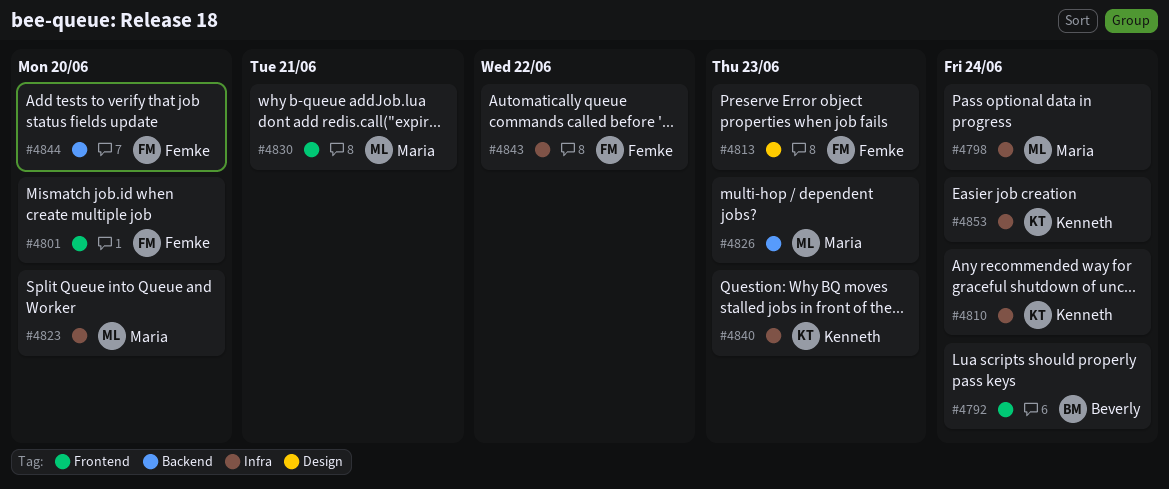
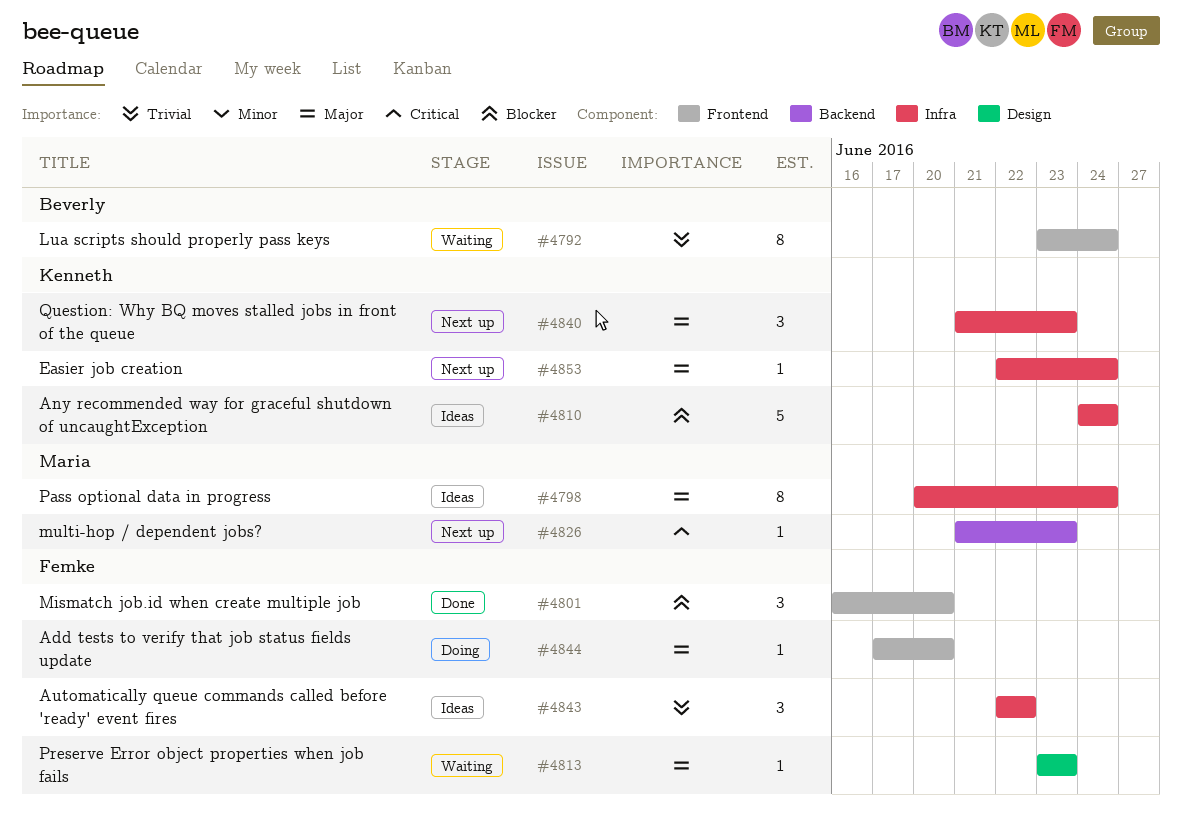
#4823: present -> none
#4830: present -> none
#4844, label: Backend -> Frontend

